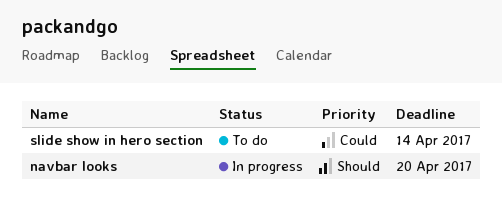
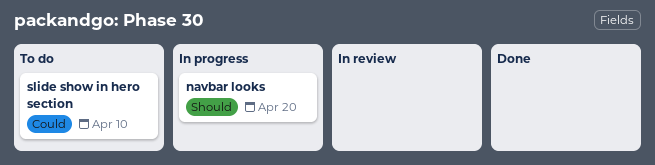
slide show in hero section, due: Apr 14 -> Apr 10

